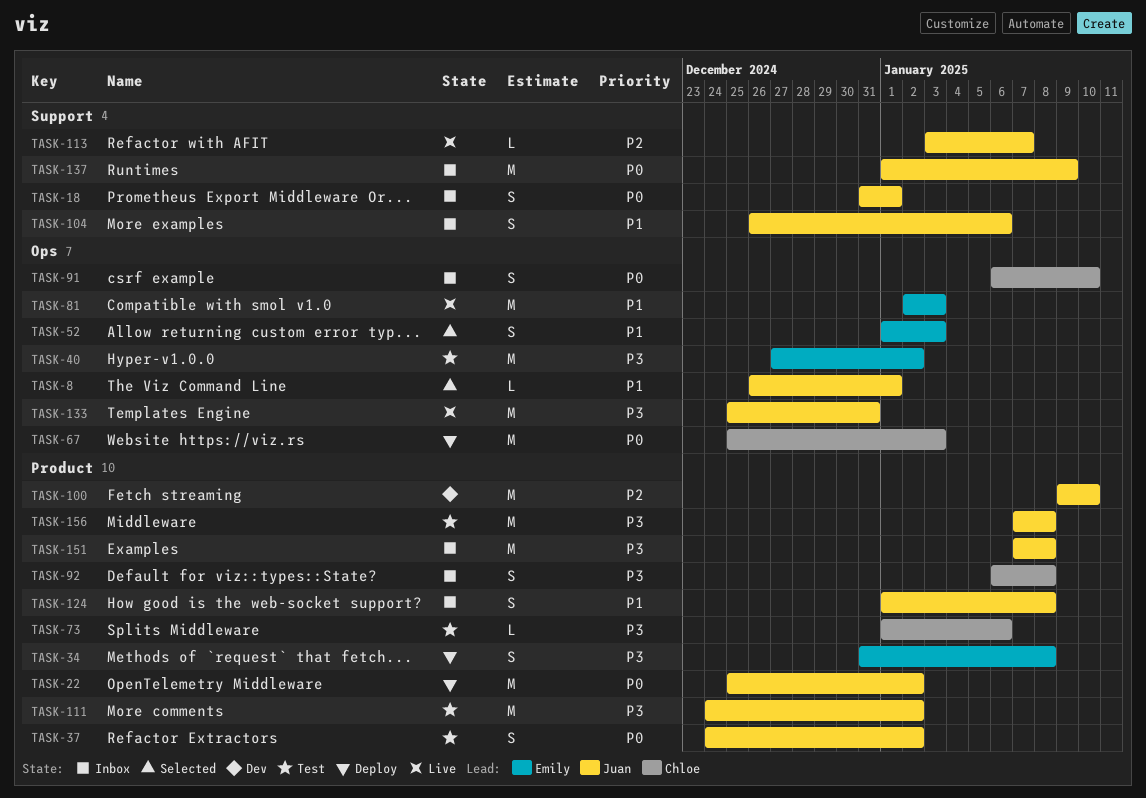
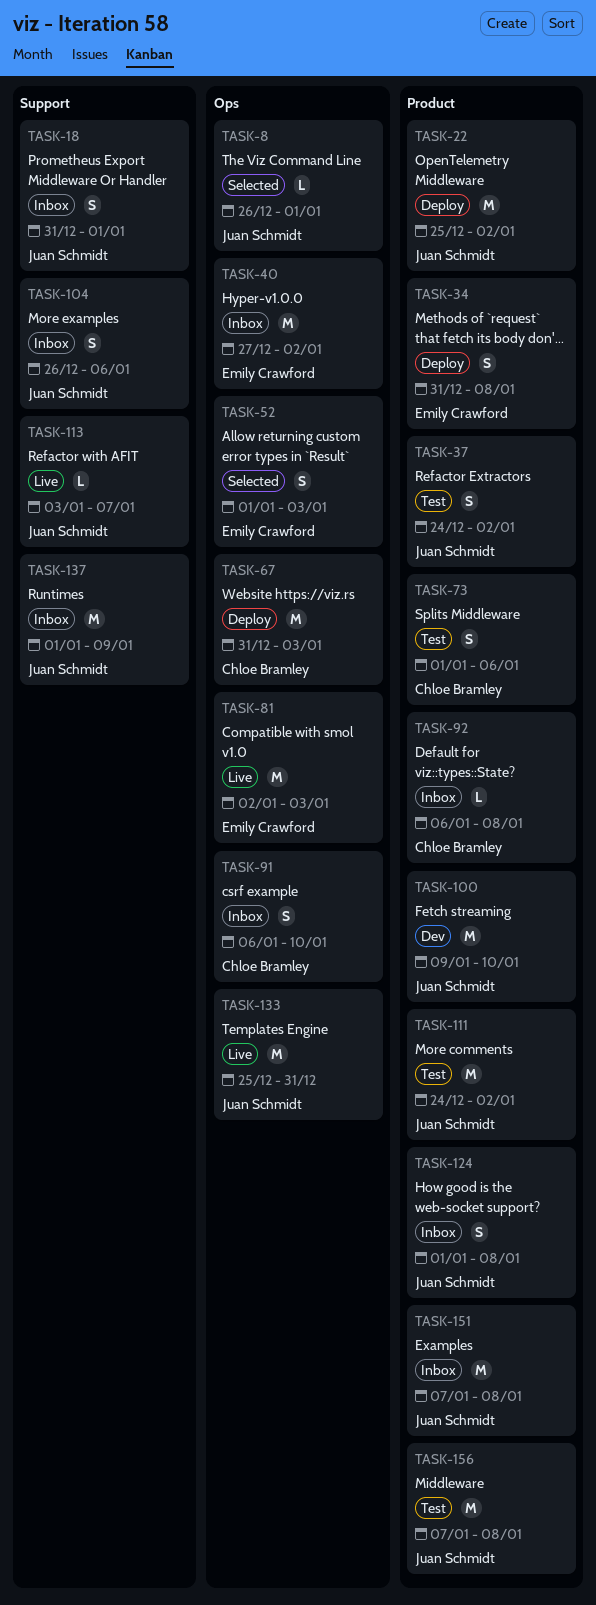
TASK-40, status: Test -> Inbox
TASK-67, start: Dec 25 -> Dec 31
TASK-73, estimate: L -> S
TASK-92, estimate: S -> L

